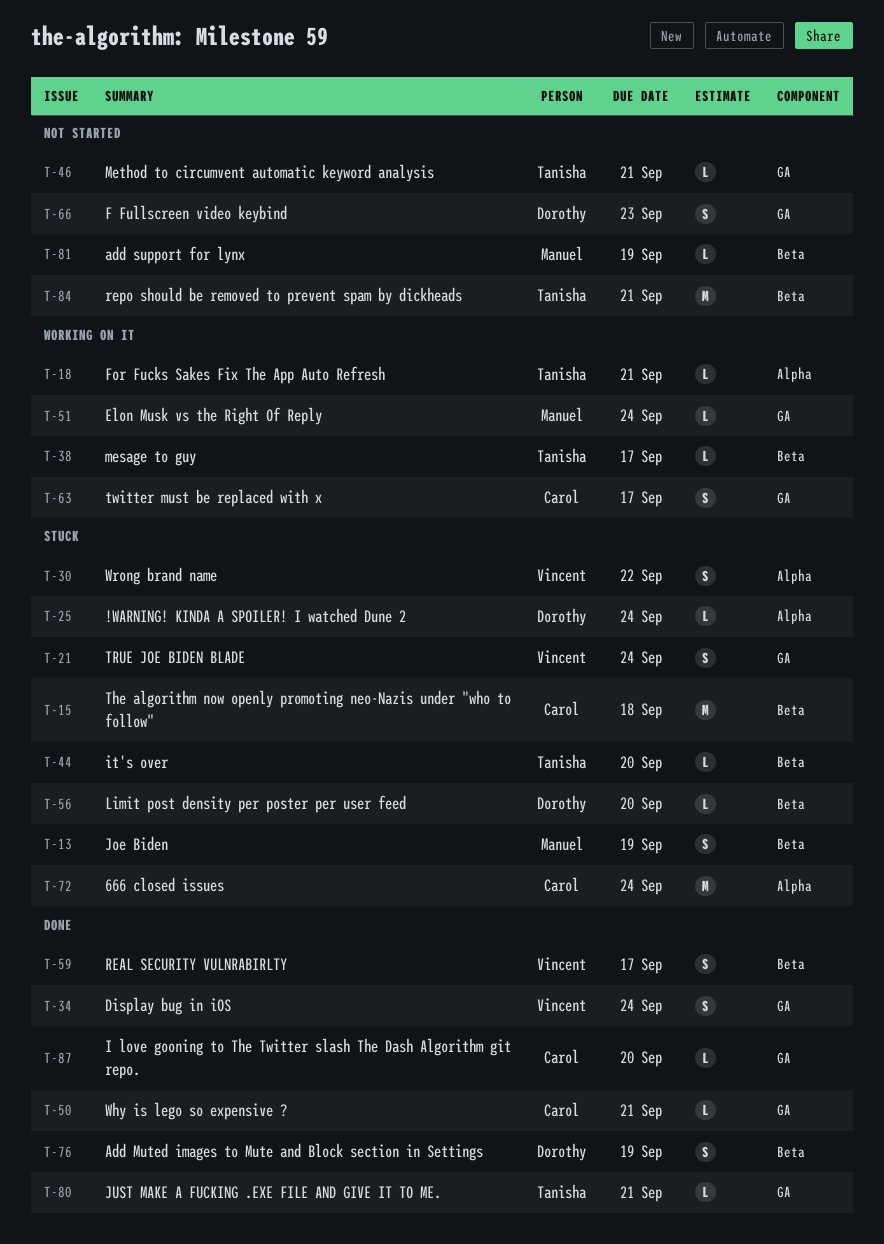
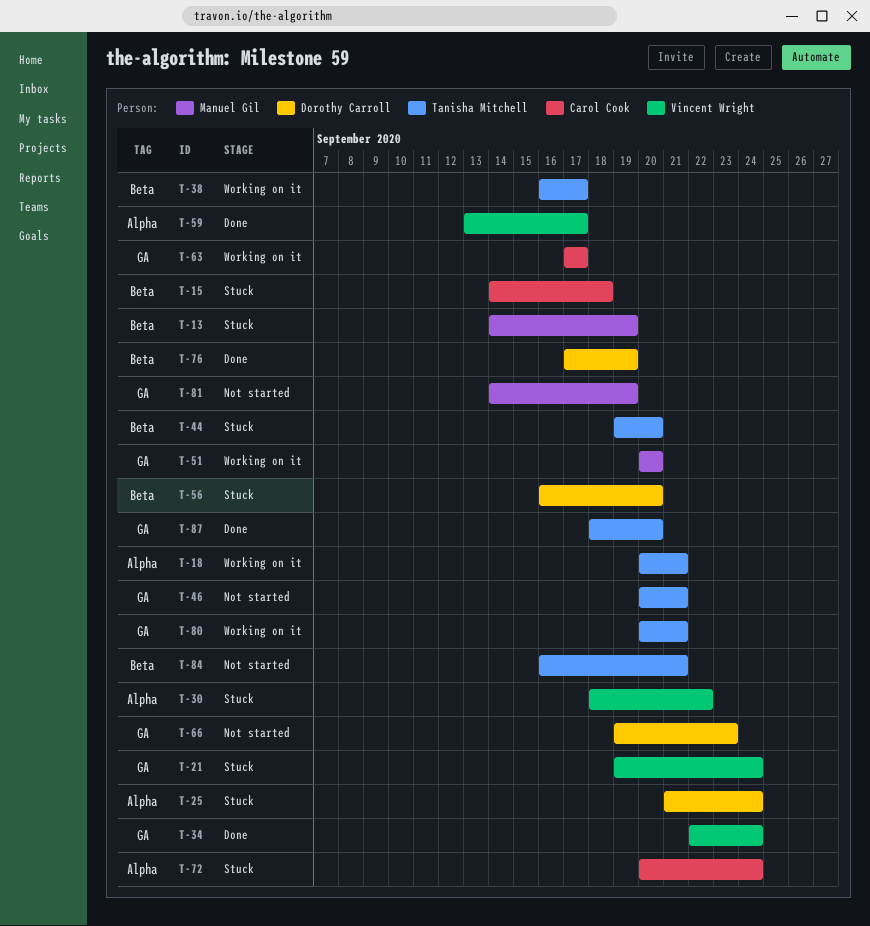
T-50: present -> none
T-51, due: Sep 24 -> Sep 20
T-59, label: Beta -> Alpha
T-80, status: Done -> Working on it
T-81, label: Beta -> GA
T-87, owner: Carol Cook -> Tanisha Mitchell

